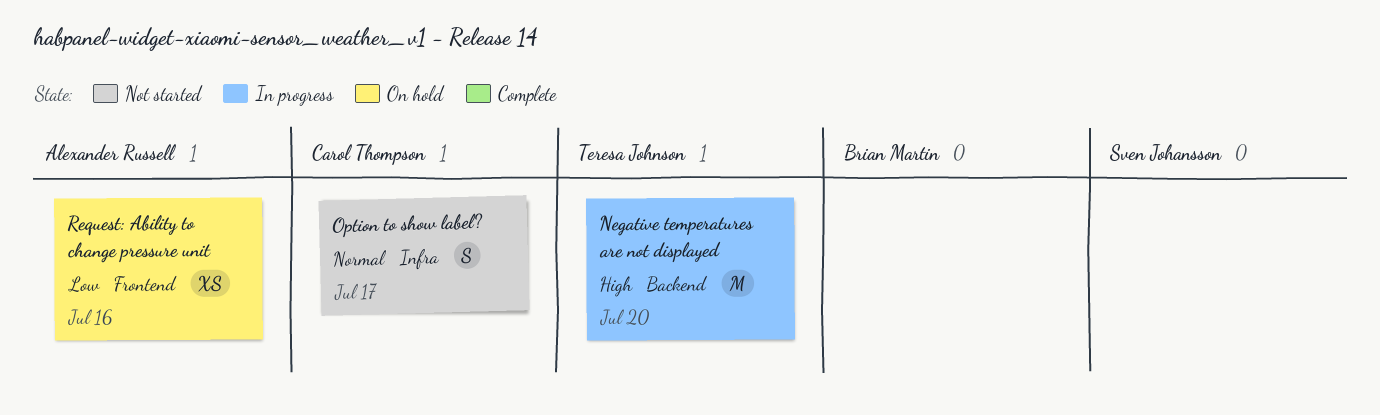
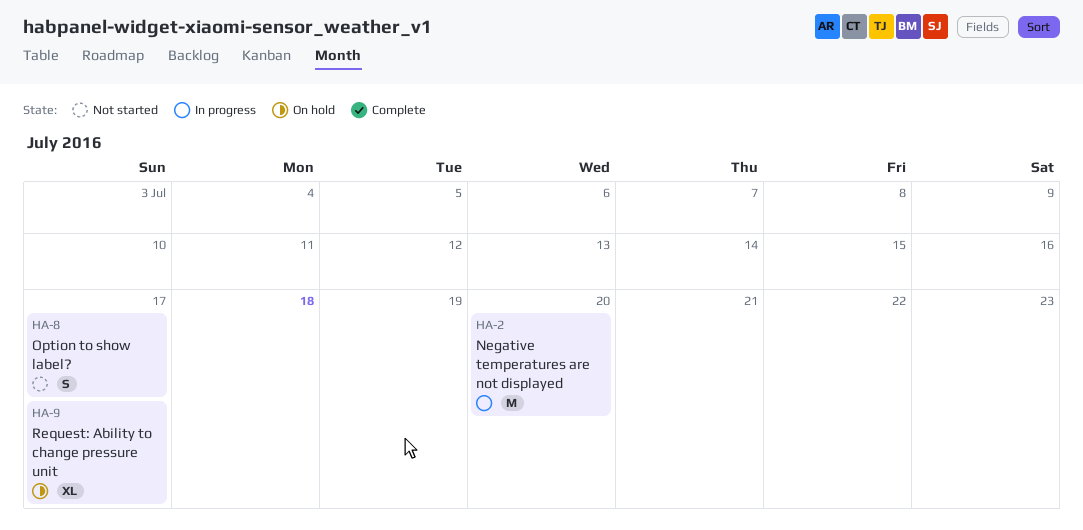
Request: Ability to change pressure unit, estimate: XS -> XL
Request: Ability to change pressure unit, due: Jul 16 -> Jul 17

